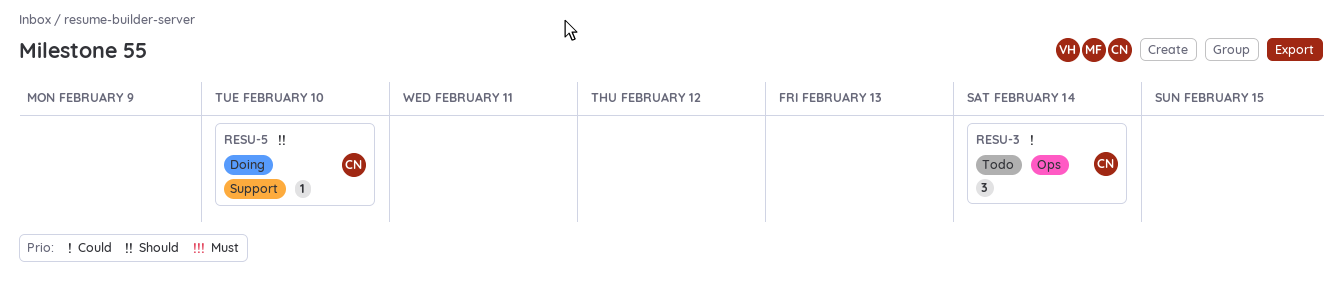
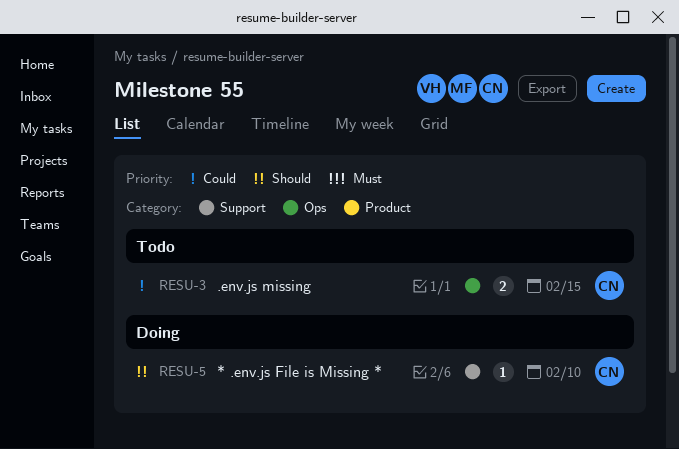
RESU-3, estimate: 3 -> 2
RESU-3, due: Feb 14 -> Feb 15

